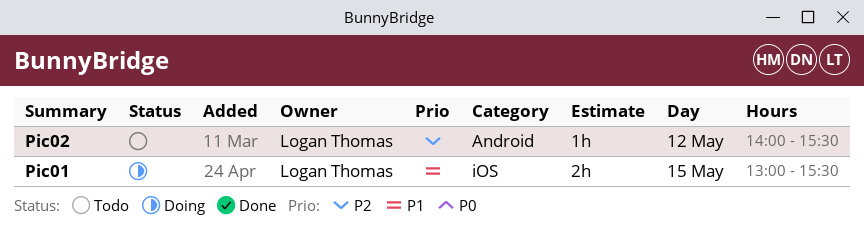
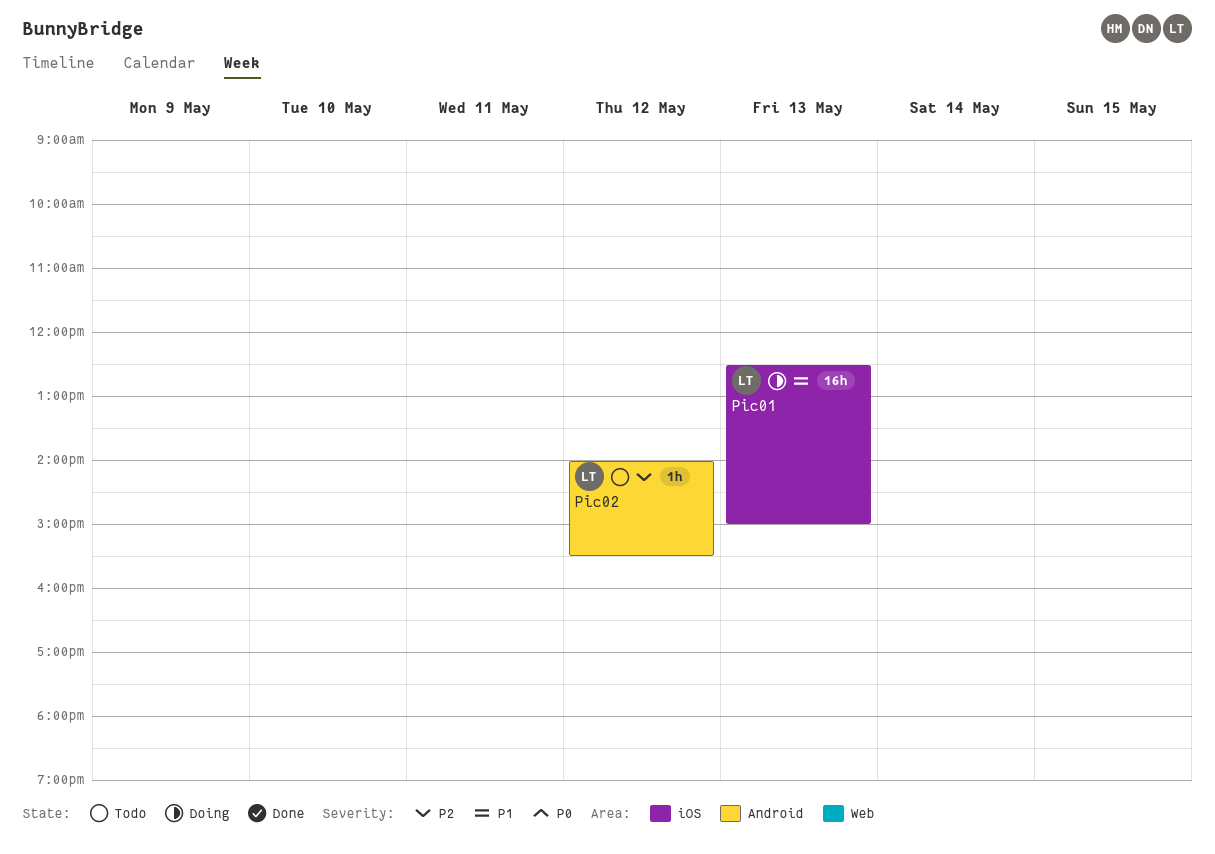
Pic01, estimate: 2h -> 16h
Pic01, day: May 15 -> May 13
Pic01, begins: 13:00 -> 12:30
Pic01, ends: 15:30 -> 15:00

